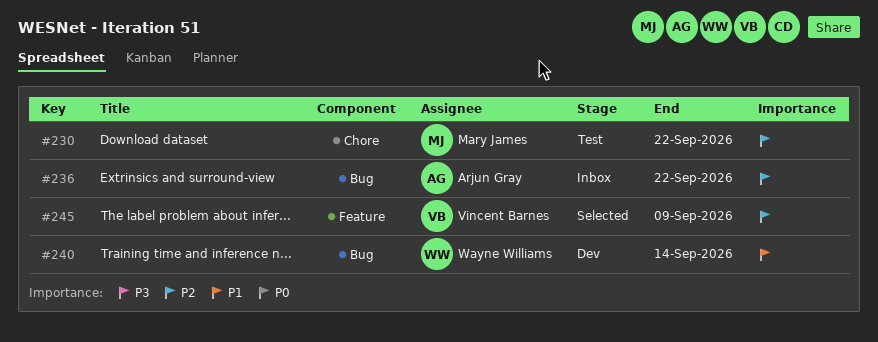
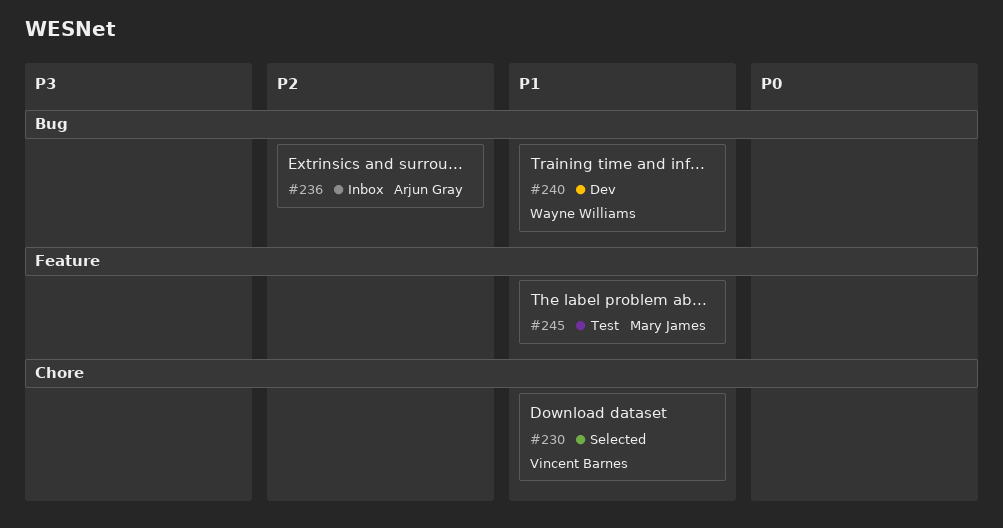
#230, status: Test -> Selected
#230, owner: Mary James -> Vincent Barnes
#230, priority: P2 -> P1
#245, status: Selected -> Test
#245, owner: Vincent Barnes -> Mary James
#245, priority: P2 -> P1

